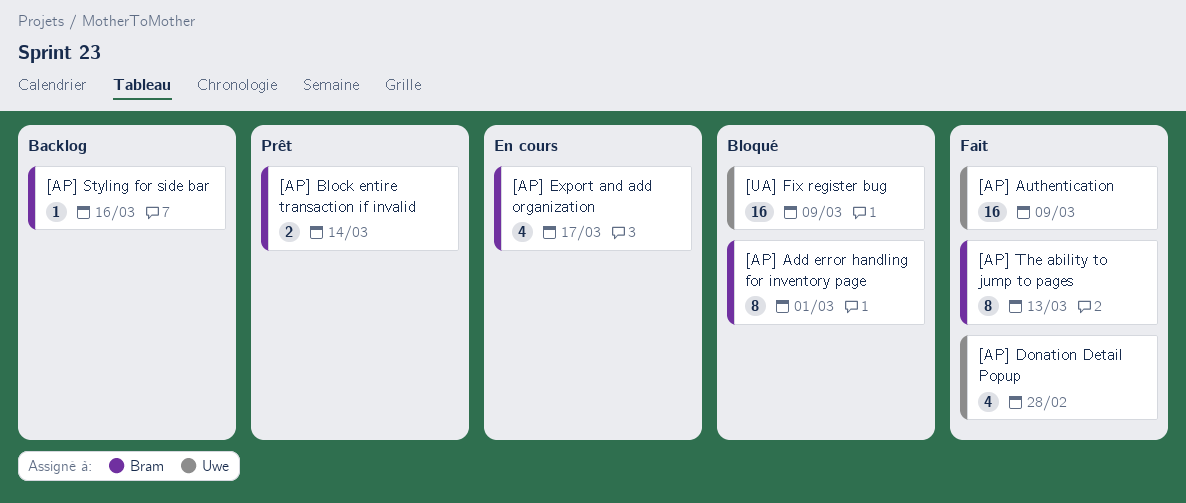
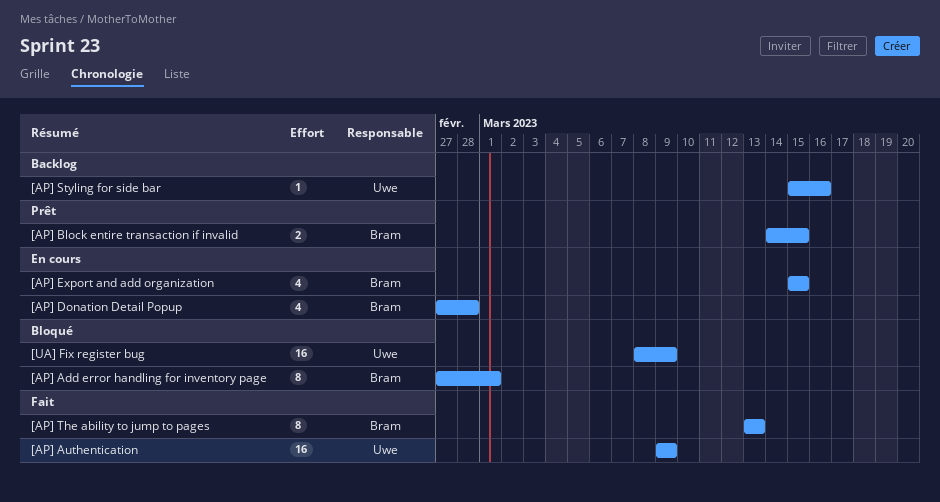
[AP] Block entire transaction if invalid, due: Mar 14 -> Mar 15
[AP] Donation Detail Popup, status: Fait -> En cours
[AP] Donation Detail Popup, owner: Uwe -> Bram
[AP] Export and add organization, due: Mar 17 -> Mar 15
[AP] Styling for side bar, owner: Bram -> Uwe

